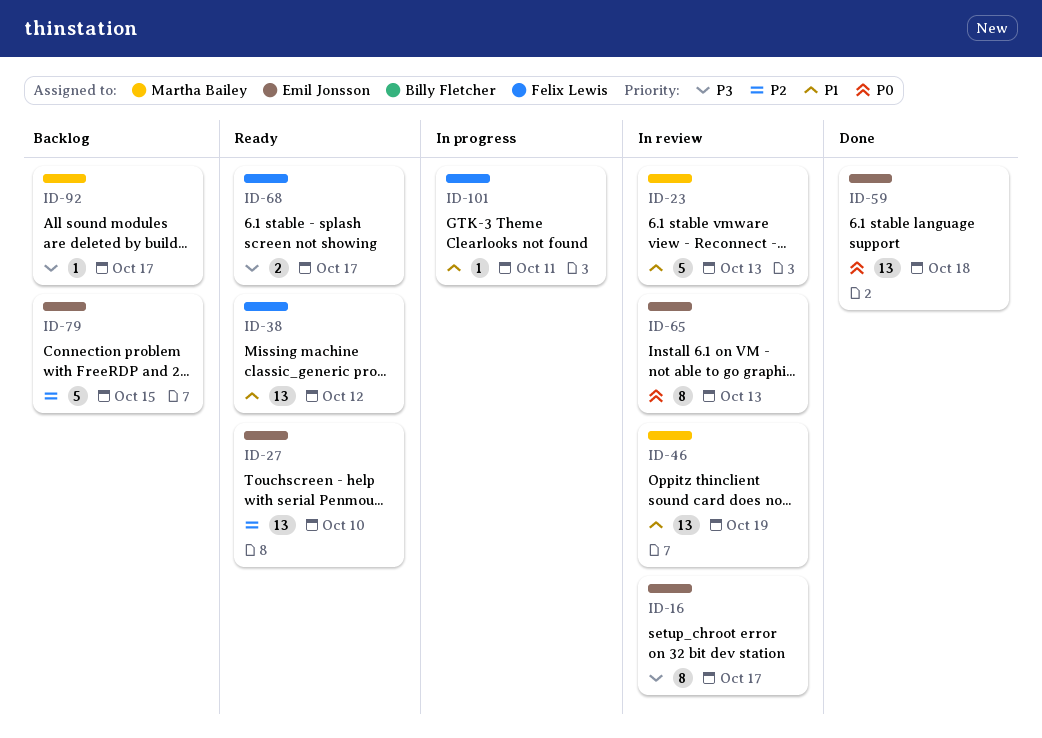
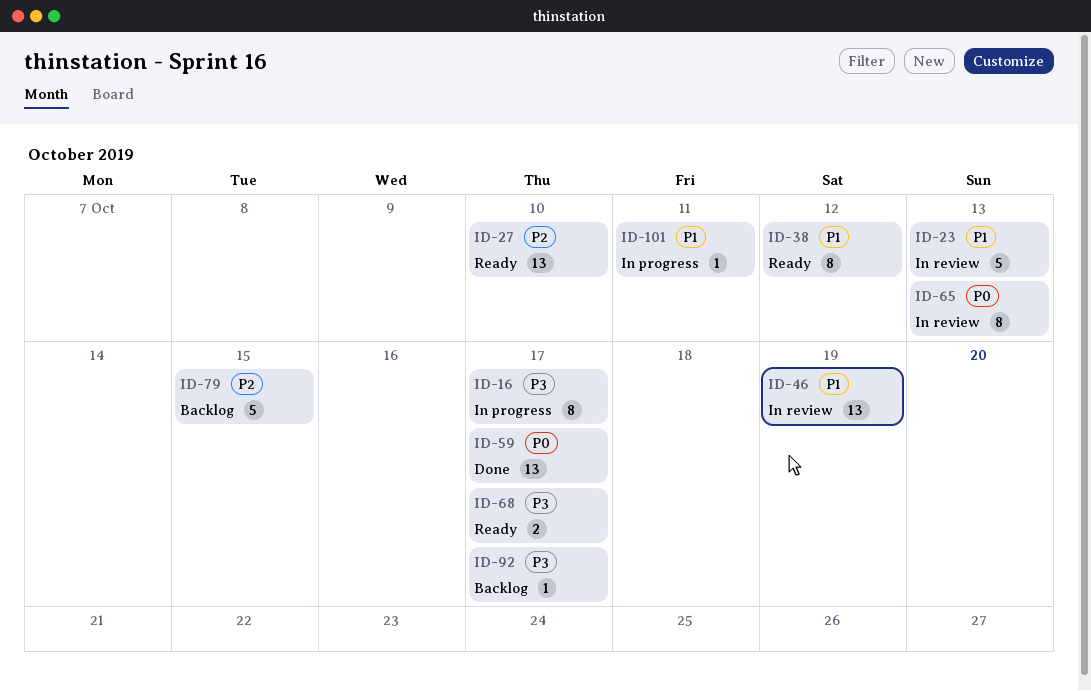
ID-16, status: In review -> In progress
ID-38, estimate: 13 -> 8
ID-59, due: Oct 18 -> Oct 17

